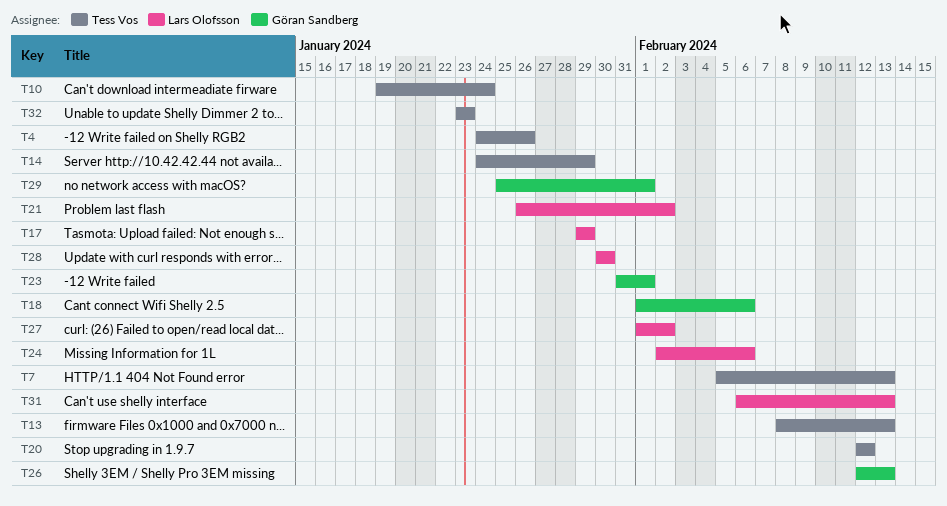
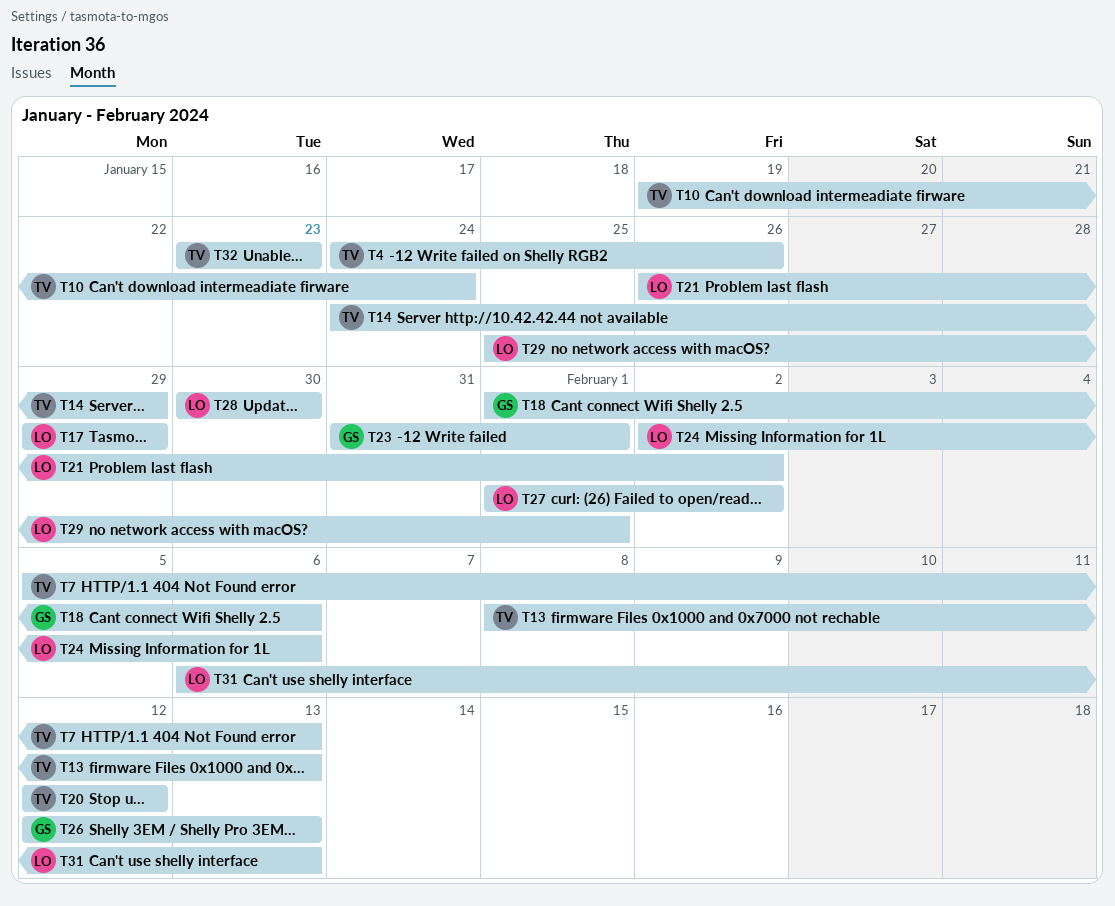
T29, owner: Göran Sandberg -> Lars Olofsson

